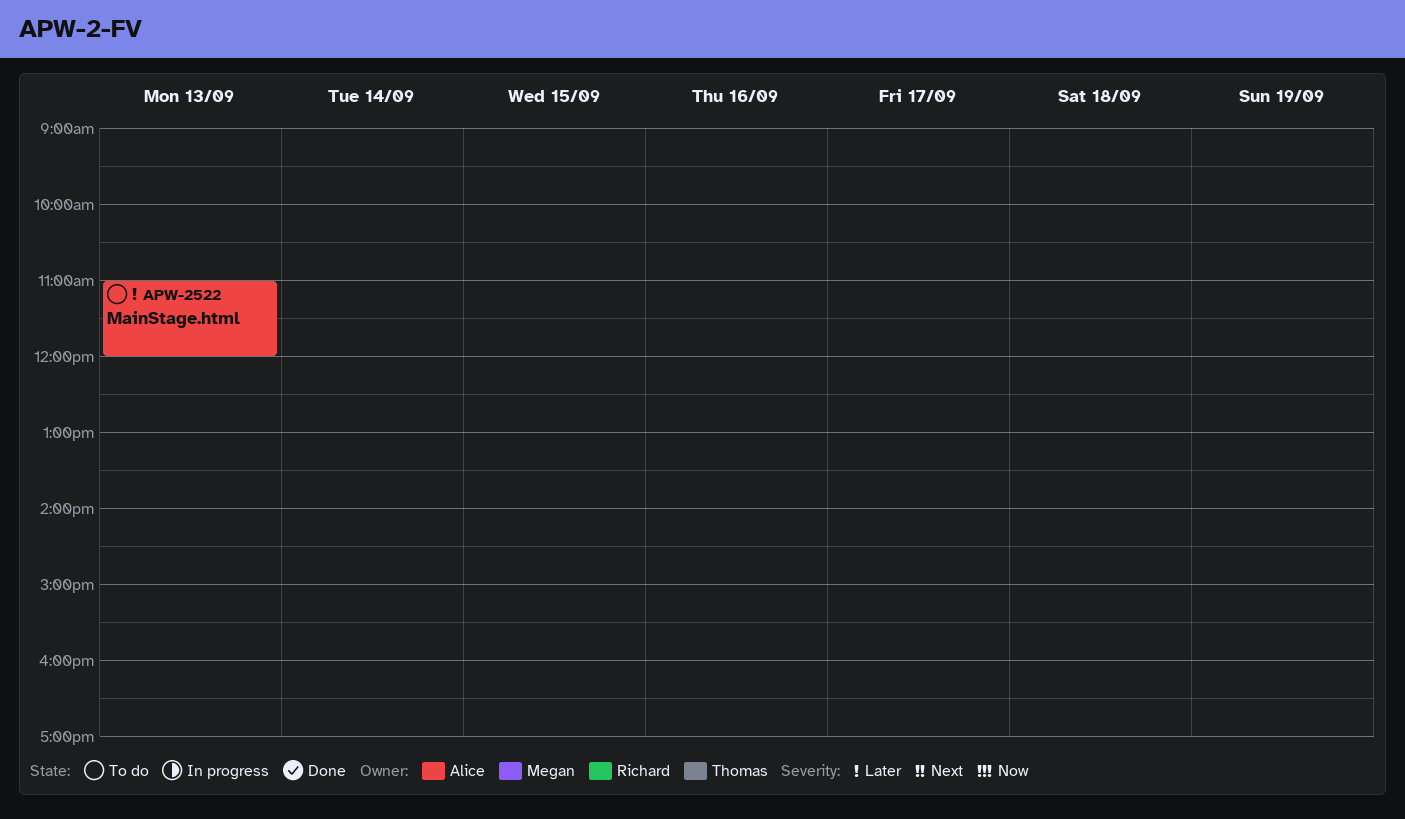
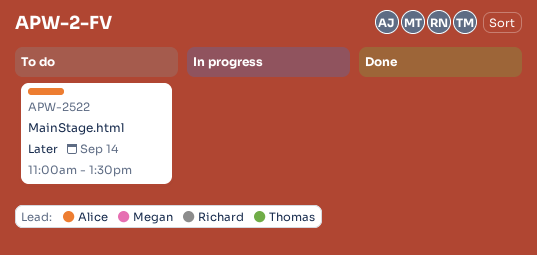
APW-2522, day: Sep 13 -> Sep 14
APW-2522, ends: 12:00 -> 13:30

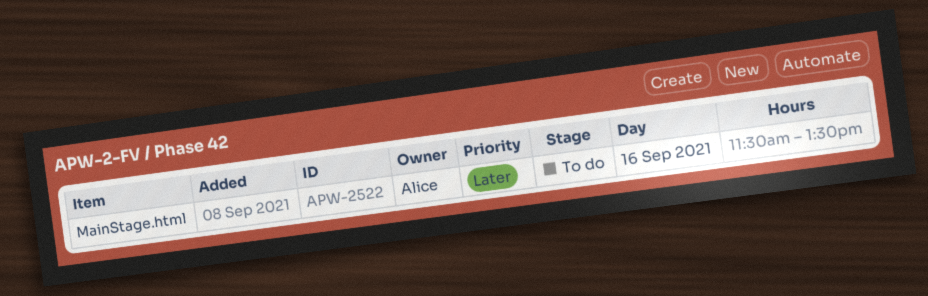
APW-2522, day: Sep 14 -> Sep 16
APW-2522, begins: 11:00 -> 11:30

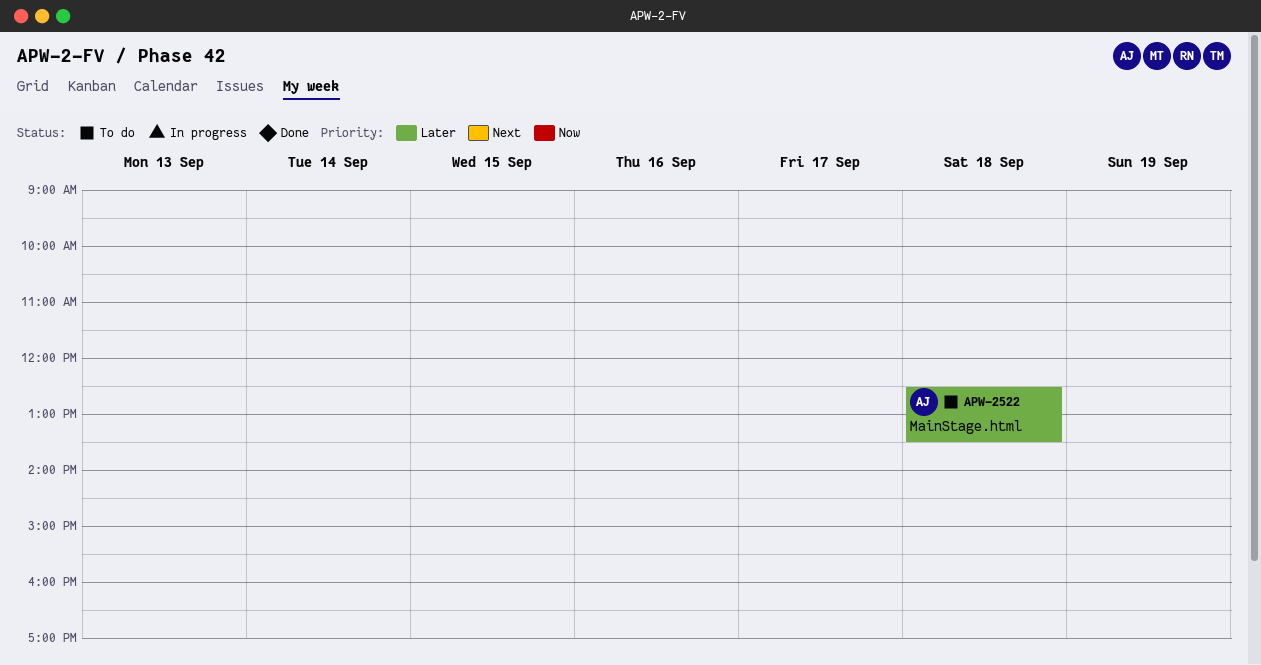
APW-2522, day: Sep 16 -> Sep 18
APW-2522, begins: 11:30 -> 12:30

